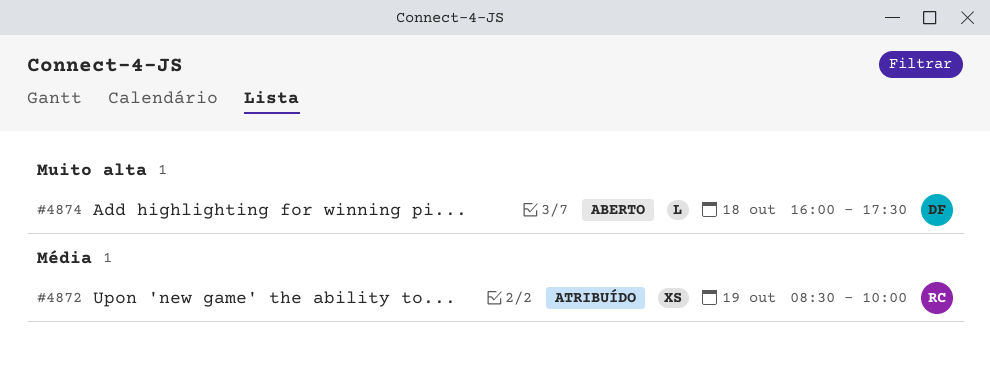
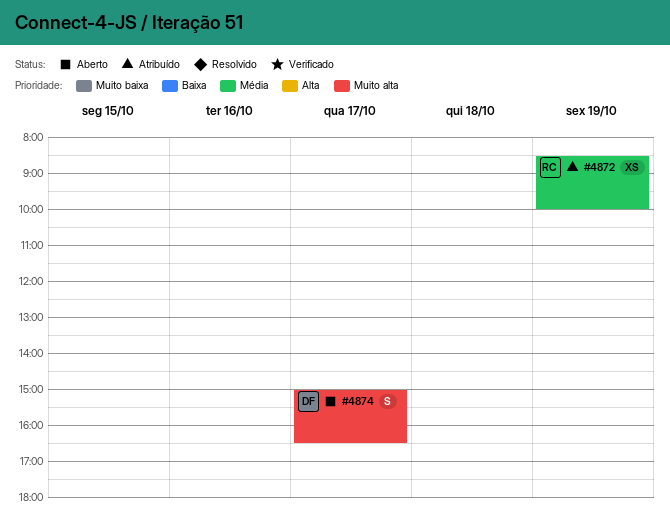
#4874, estimate: L -> S
#4874, day: Oct 18 -> Oct 17
#4874, begins: 16:00 -> 15:00
#4874, ends: 17:30 -> 16:30

